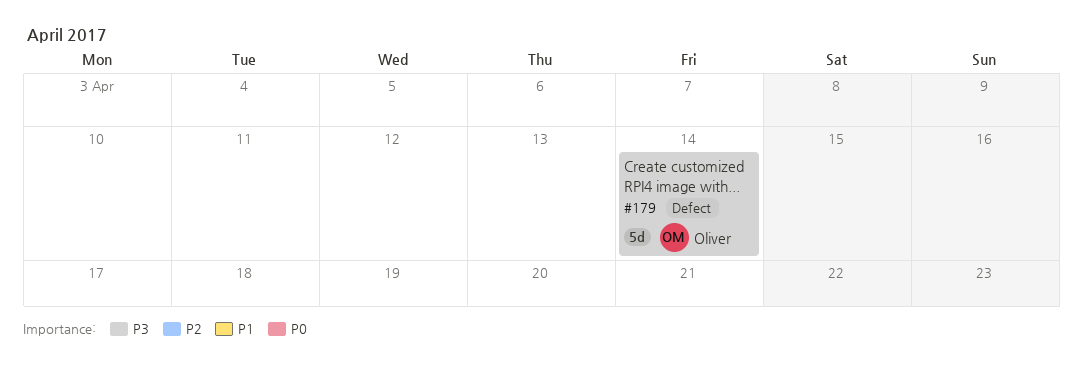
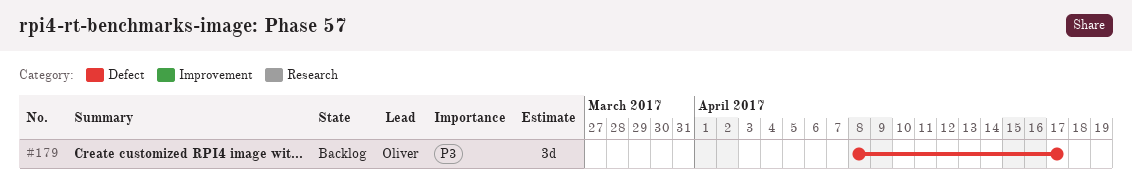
#179, estimate: 5d -> 3d
#179, due: Apr 14 -> Apr 17

